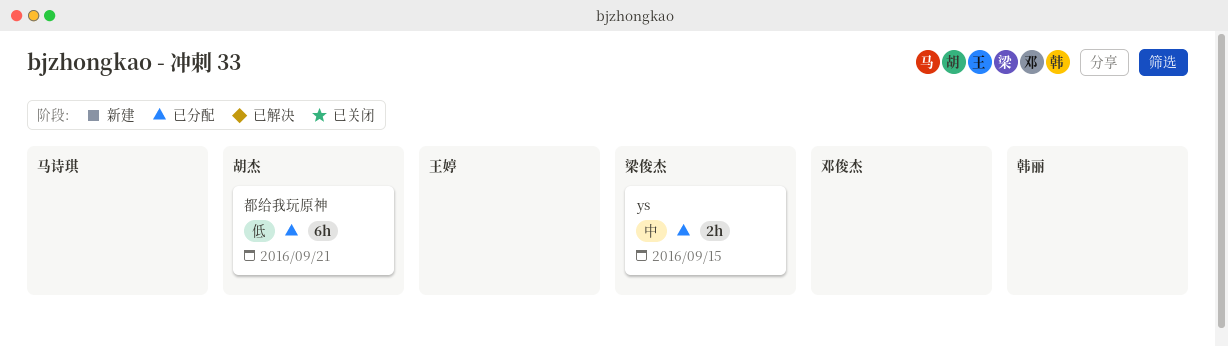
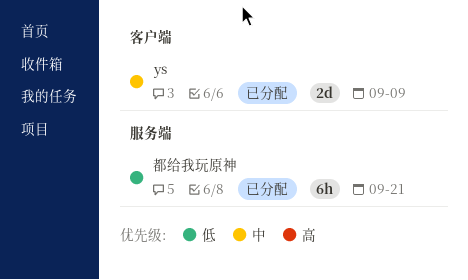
ys, estimate: 2h -> 2d
ys, due: Sep 15 -> Sep 9

